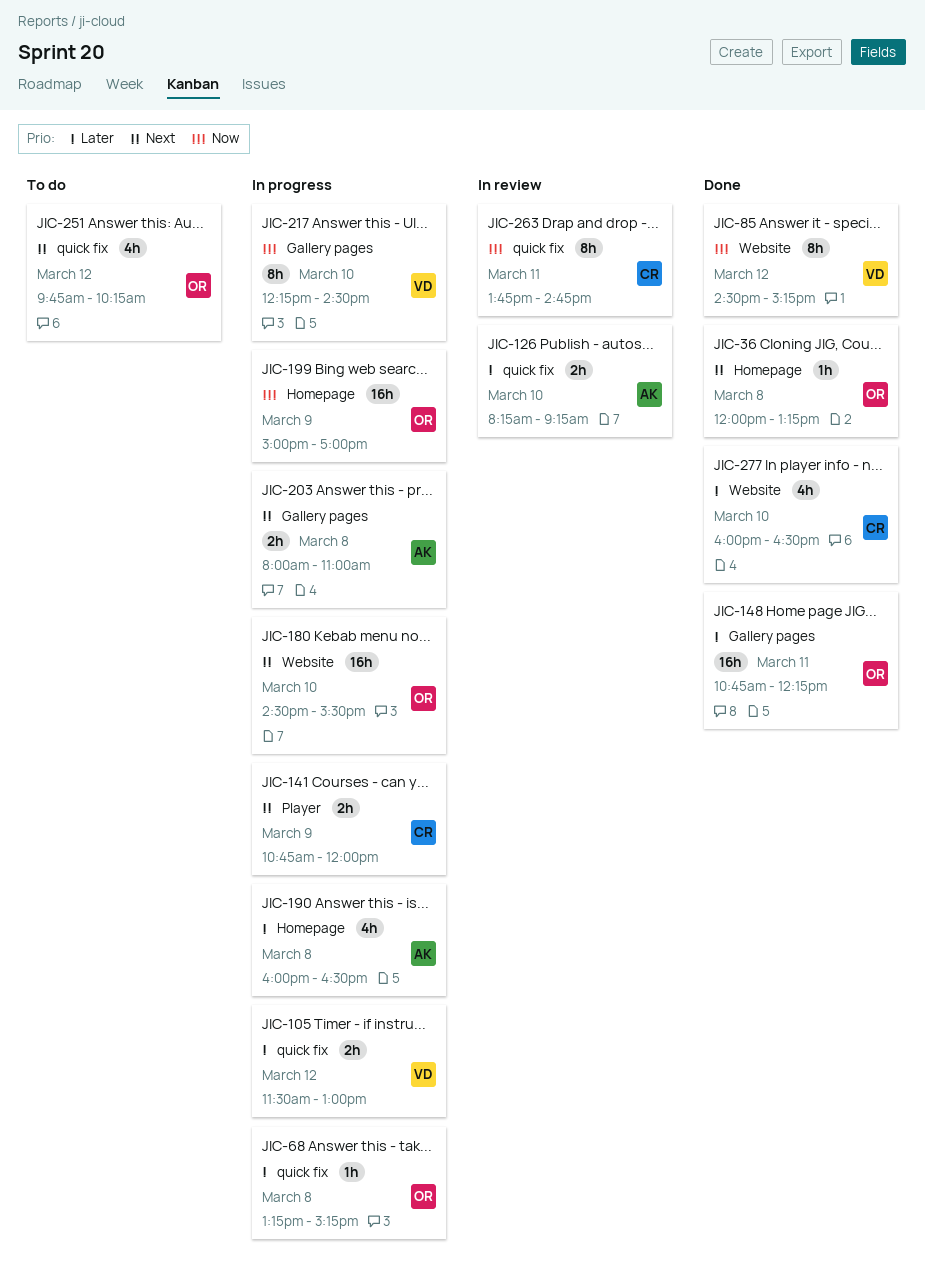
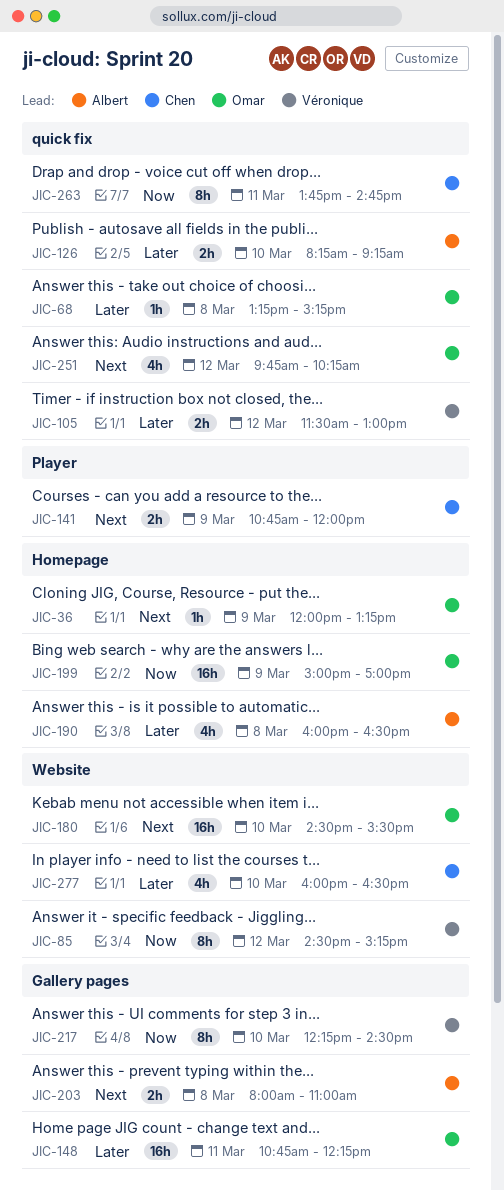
JIC-36, day: Mar 8 -> Mar 9

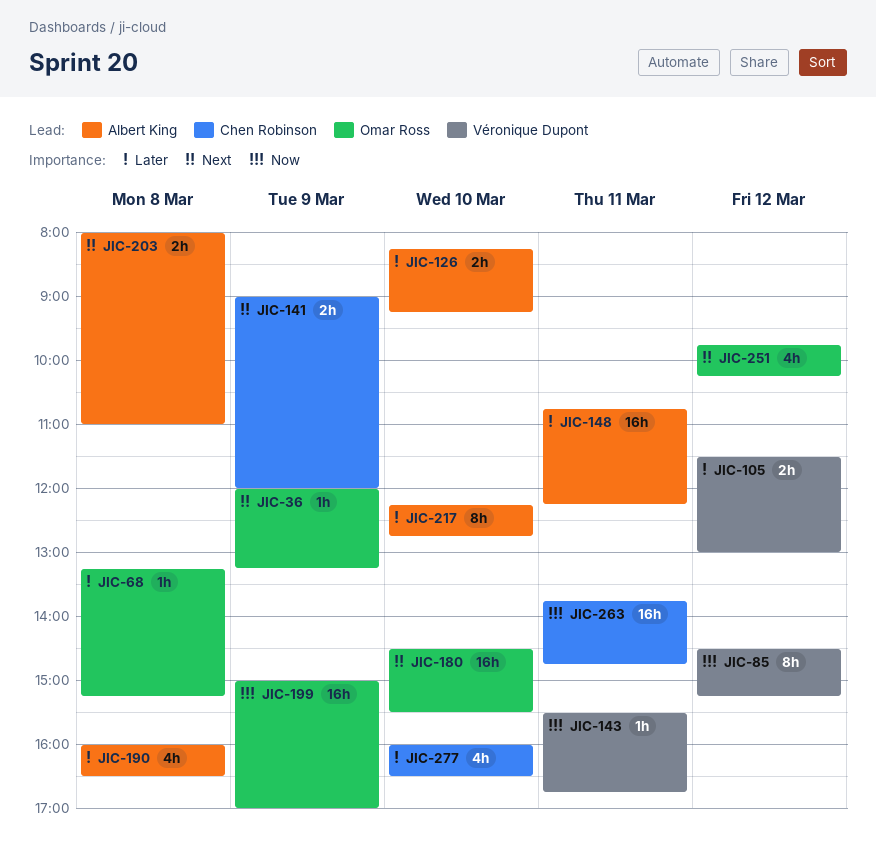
JIC-141, begins: 10:45 -> 09:00
JIC-143: none -> present
JIC-148, owner: Omar Ross -> Albert King
JIC-217, owner: Véronique Dupont -> Albert King
JIC-217, priority: Now -> Later
JIC-217, ends: 14:30 -> 12:45
JIC-263, estimate: 8h -> 16h

